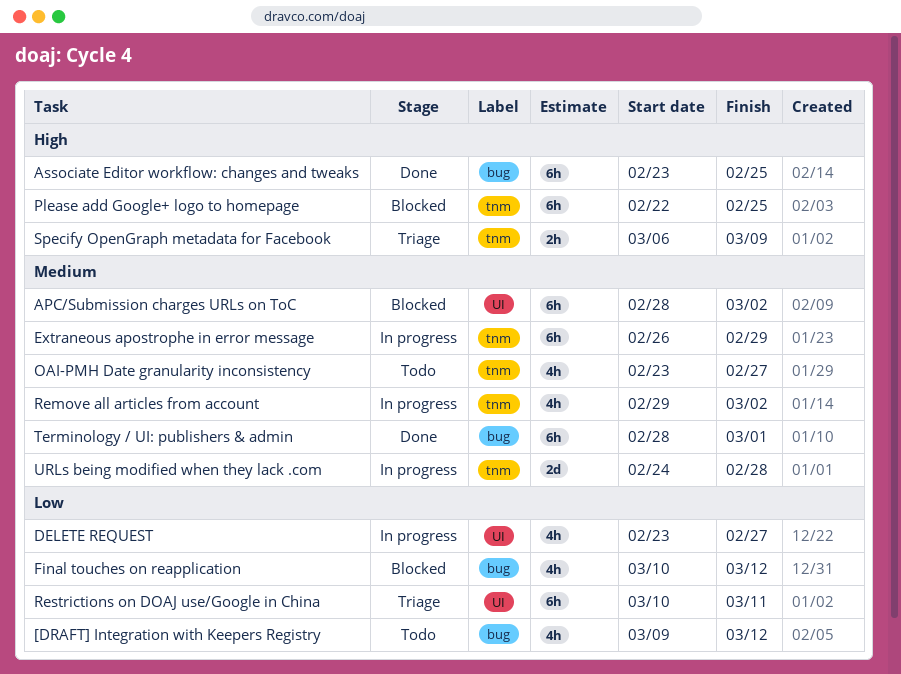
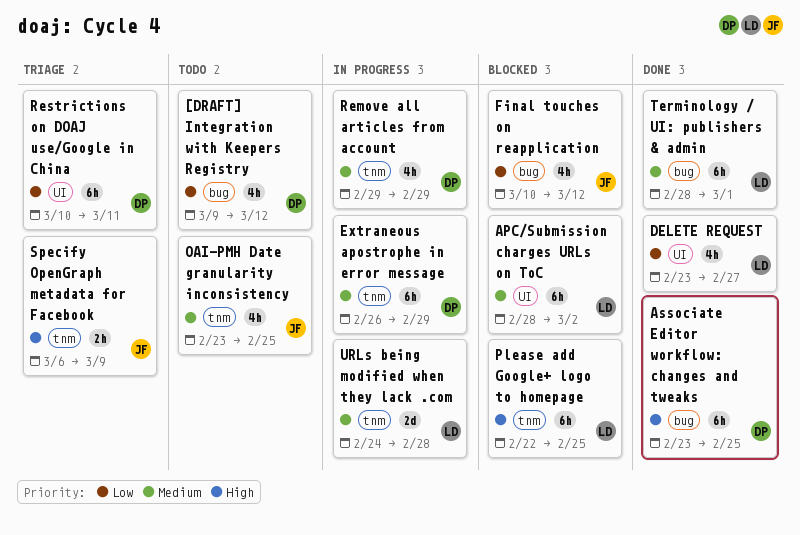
DELETE REQUEST, status: In progress -> Done
OAI-PMH Date granularity inconsistency, due: Feb 27 -> Feb 25
Remove all articles from account, due: Mar 2 -> Feb 29

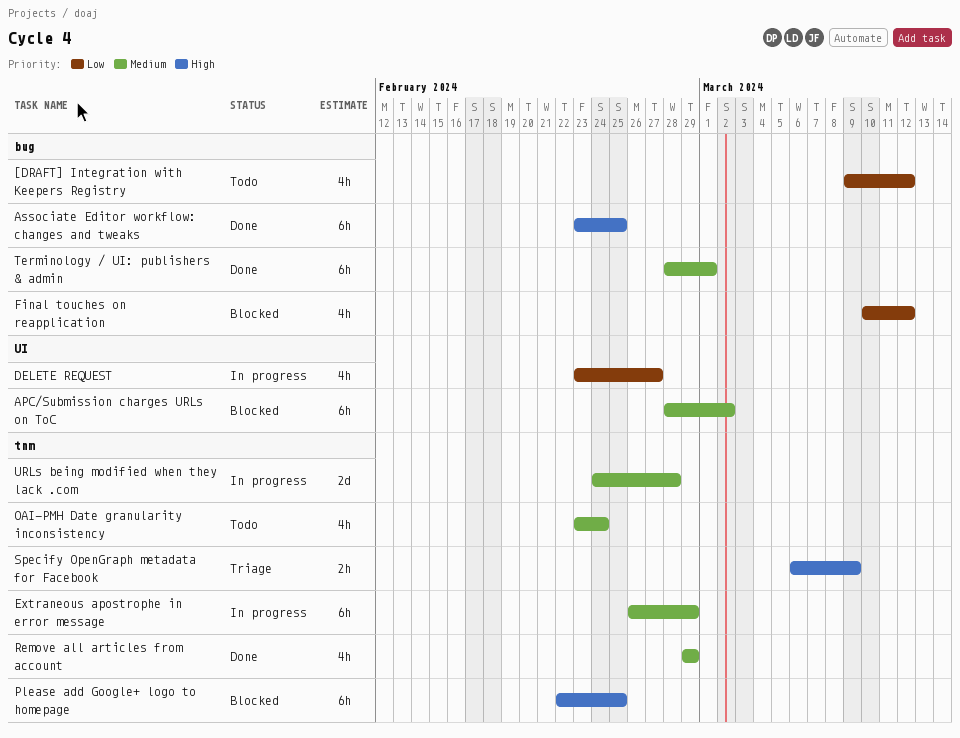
DELETE REQUEST, status: Done -> In progress
OAI-PMH Date granularity inconsistency, due: Feb 25 -> Feb 24
Remove all articles from account, status: In progress -> Done
Restrictions on DOAJ use/Google in China: present -> none

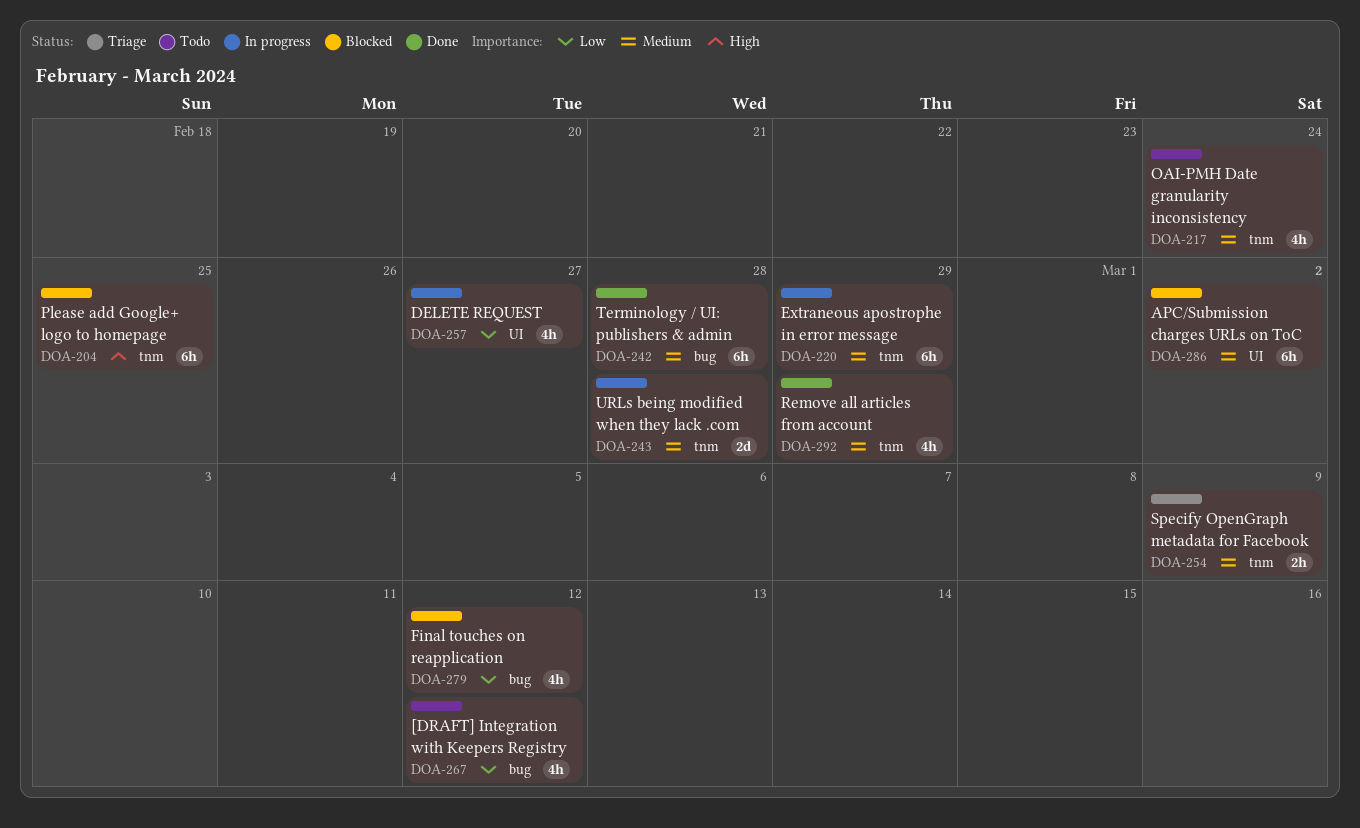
Associate Editor workflow: changes and tweaks: present -> none
Specify OpenGraph metadata for Facebook, priority: High -> Medium
Terminology / UI: publishers & admin, due: Mar 1 -> Feb 28

